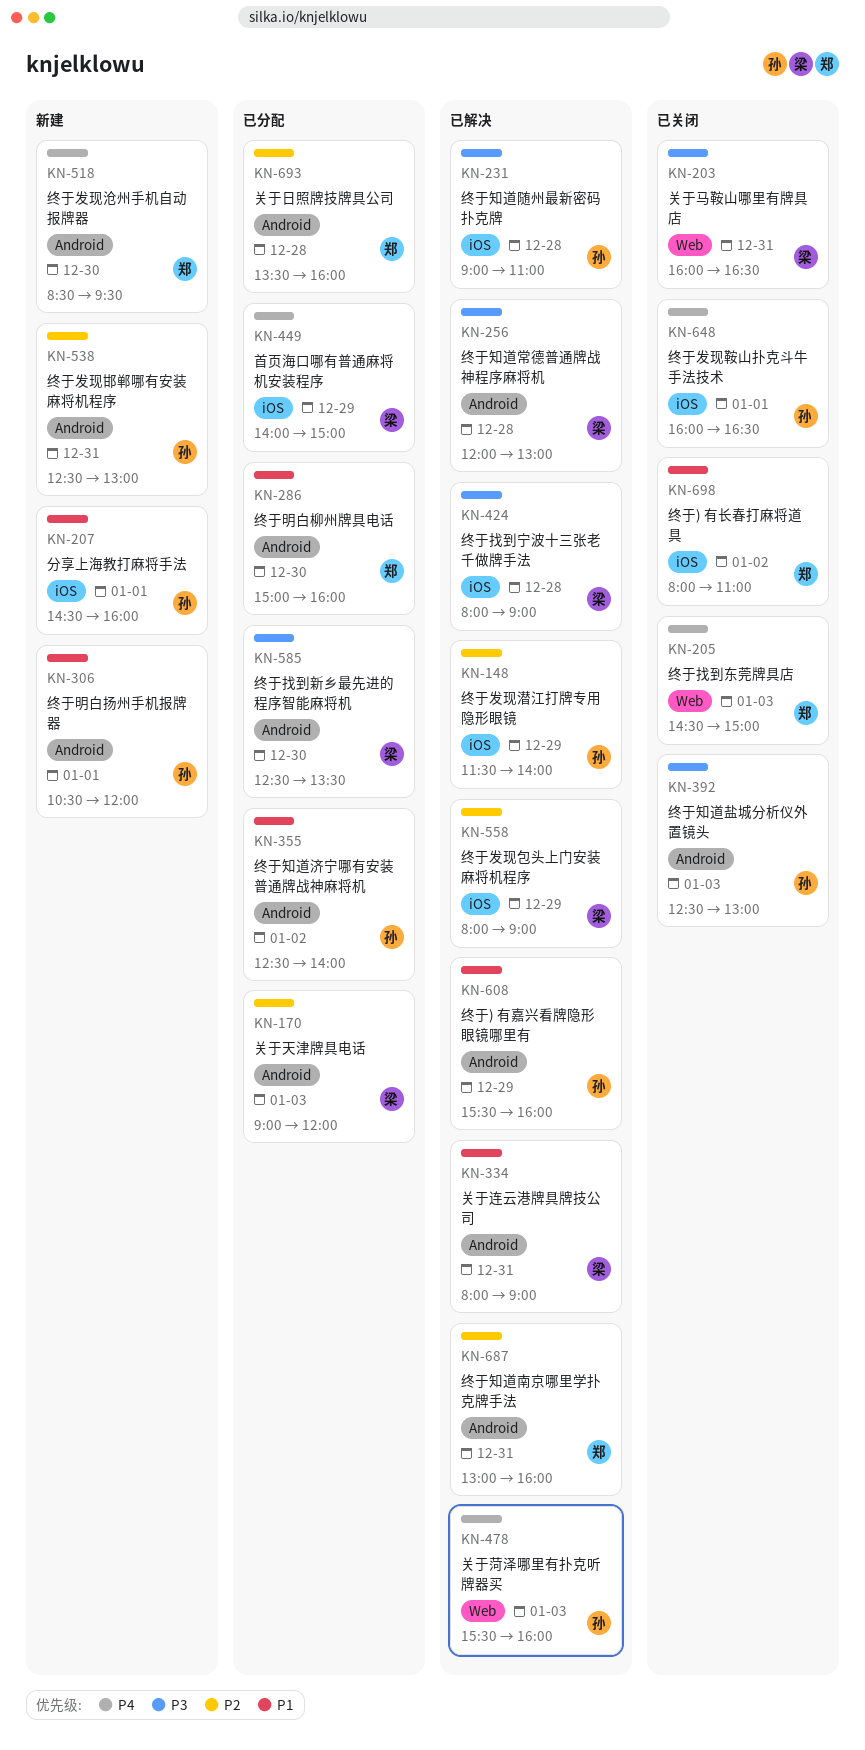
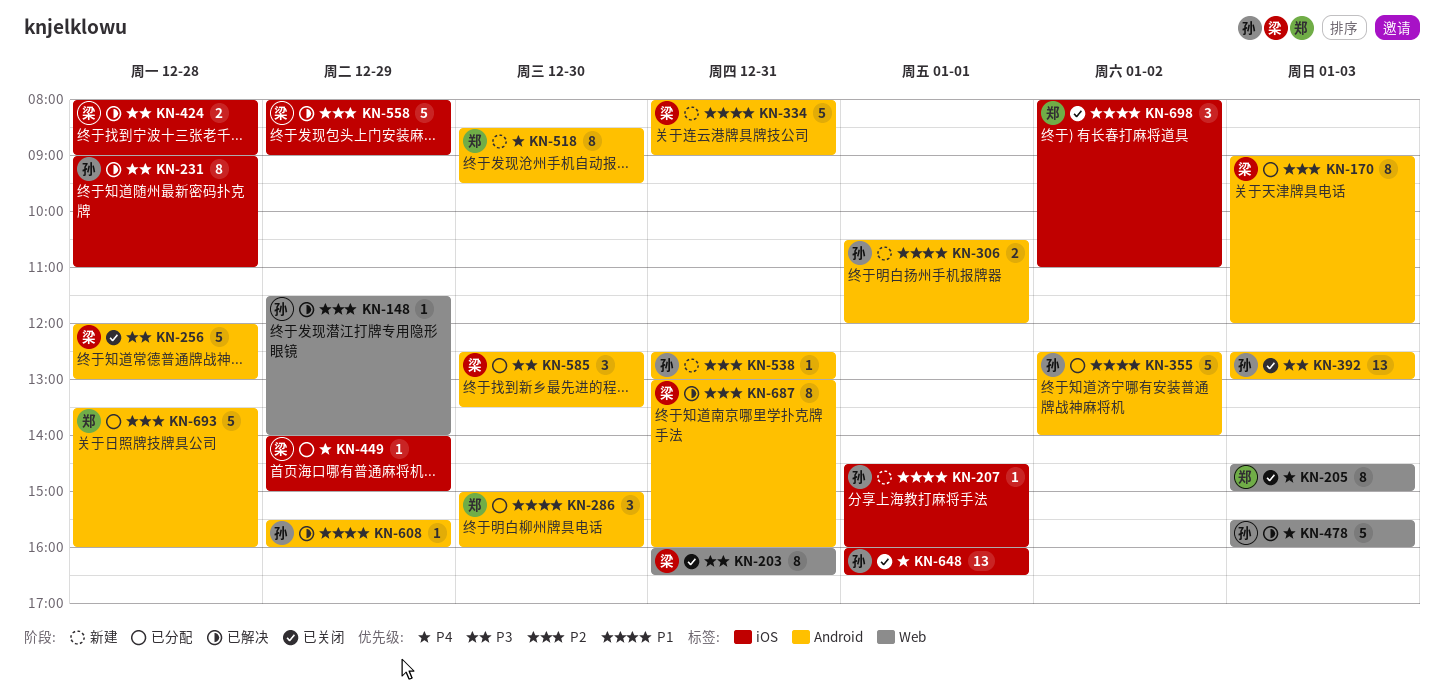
KN-148, label: iOS -> Web
KN-256, status: 已解决 -> 已关闭
KN-334, status: 已解决 -> 新建
KN-687, owner: 郑 -> 梁

